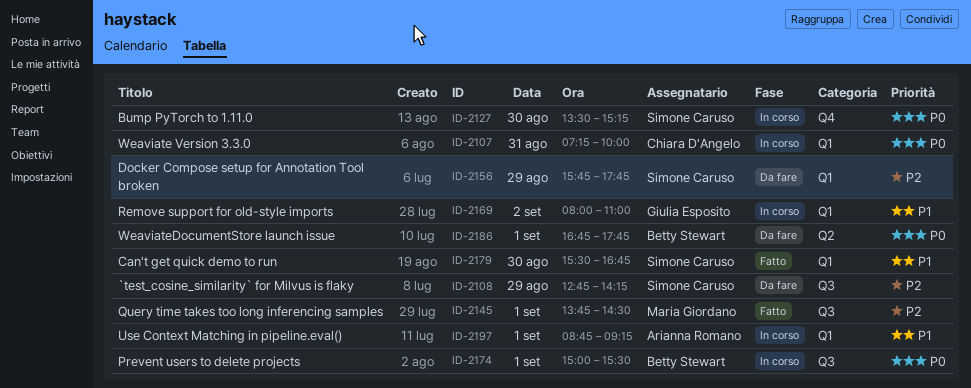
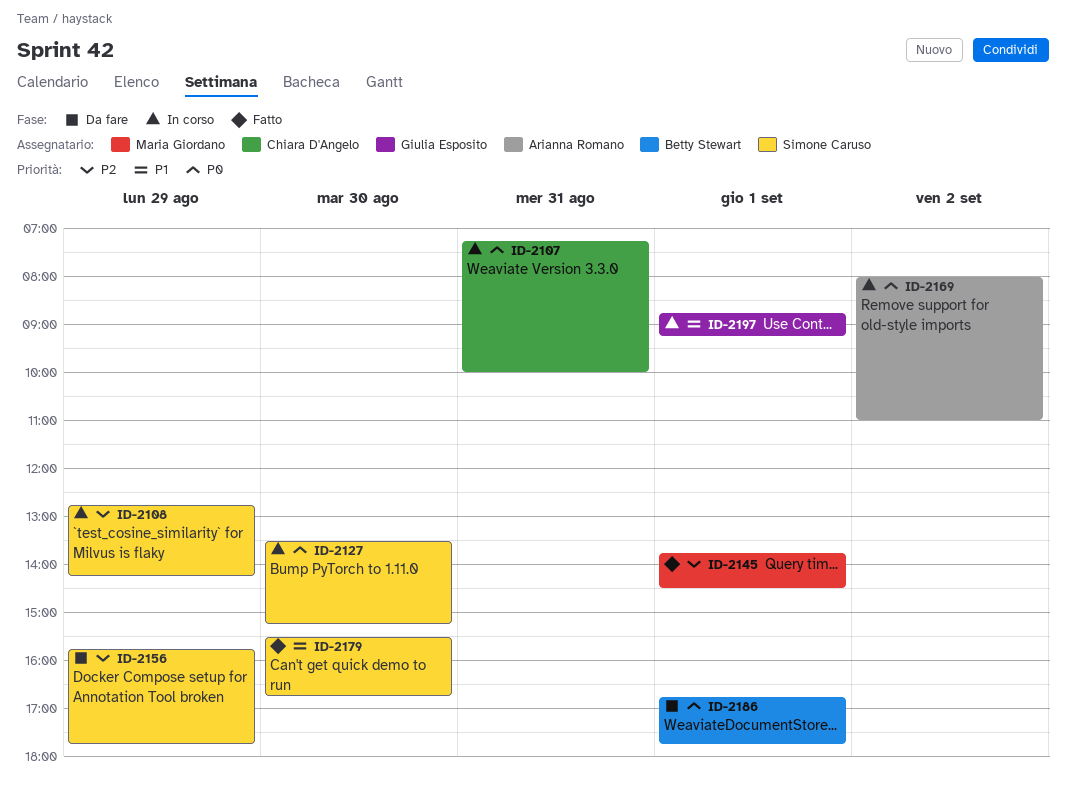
ID-2108, status: Da fare -> In corso
ID-2169, owner: Giulia Esposito -> Arianna Romano
ID-2169, priority: P1 -> P0
ID-2174: present -> none
ID-2197, owner: Arianna Romano -> Giulia Esposito

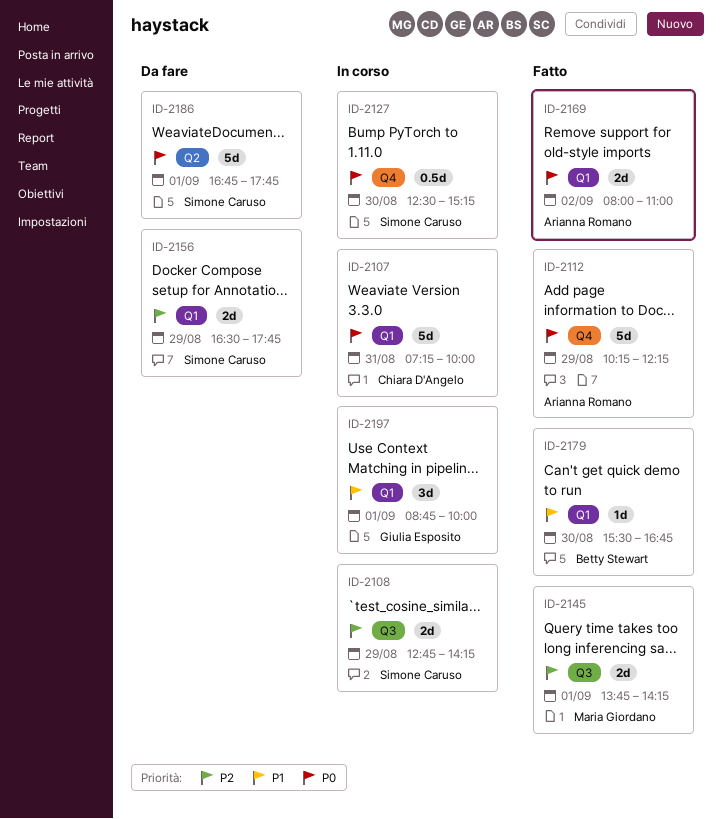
ID-2112: none -> present
ID-2127, begins: 13:30 -> 12:30
ID-2145, ends: 14:30 -> 14:15
ID-2156, begins: 15:45 -> 16:30
ID-2169, status: In corso -> Fatto
ID-2179, owner: Simone Caruso -> Betty Stewart
ID-2186, owner: Betty Stewart -> Simone Caruso
ID-2197, ends: 09:15 -> 10:00

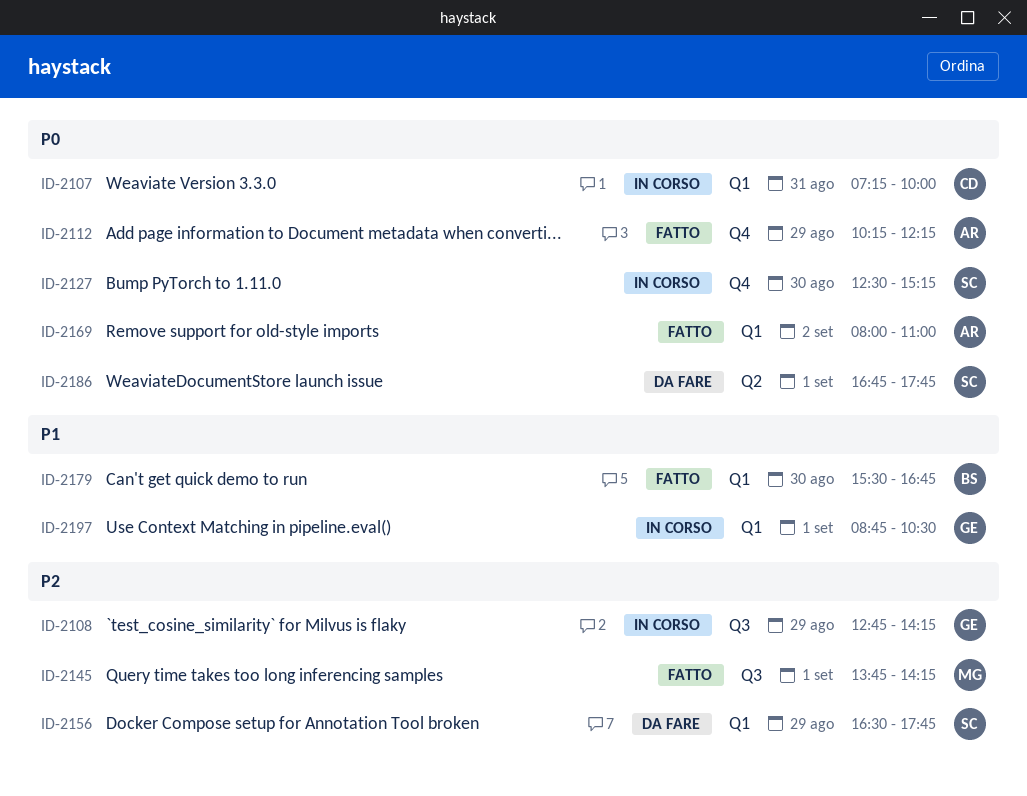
ID-2108, owner: Simone Caruso -> Giulia Esposito
ID-2197, ends: 10:00 -> 10:30

